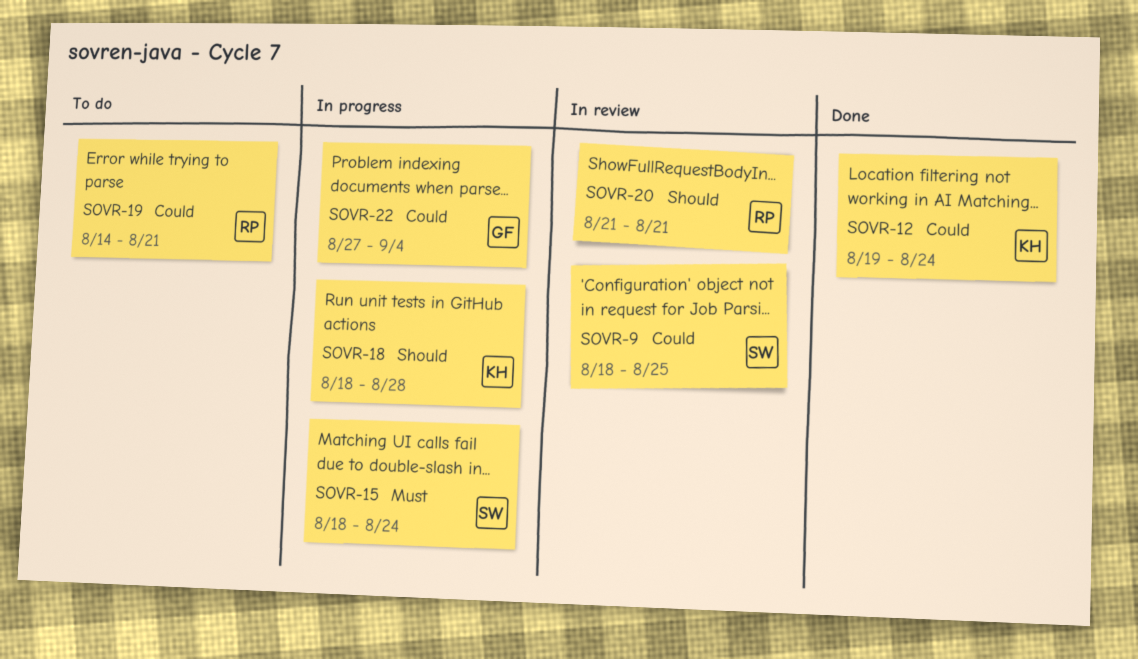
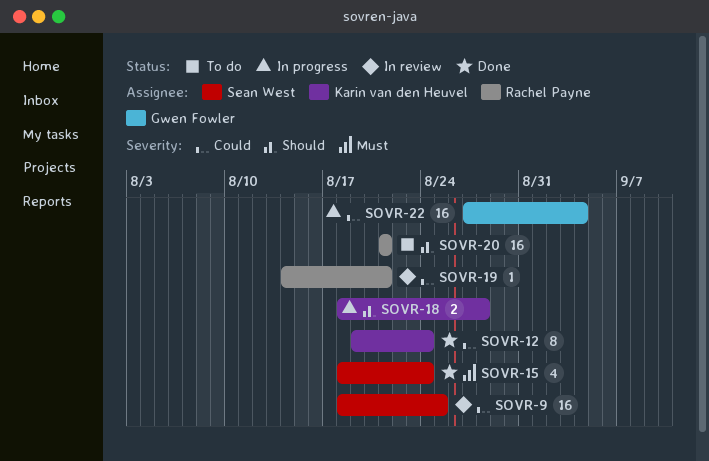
SOVR-15, status: In progress -> Done
SOVR-19, status: To do -> In review
SOVR-20, status: In review -> To do

